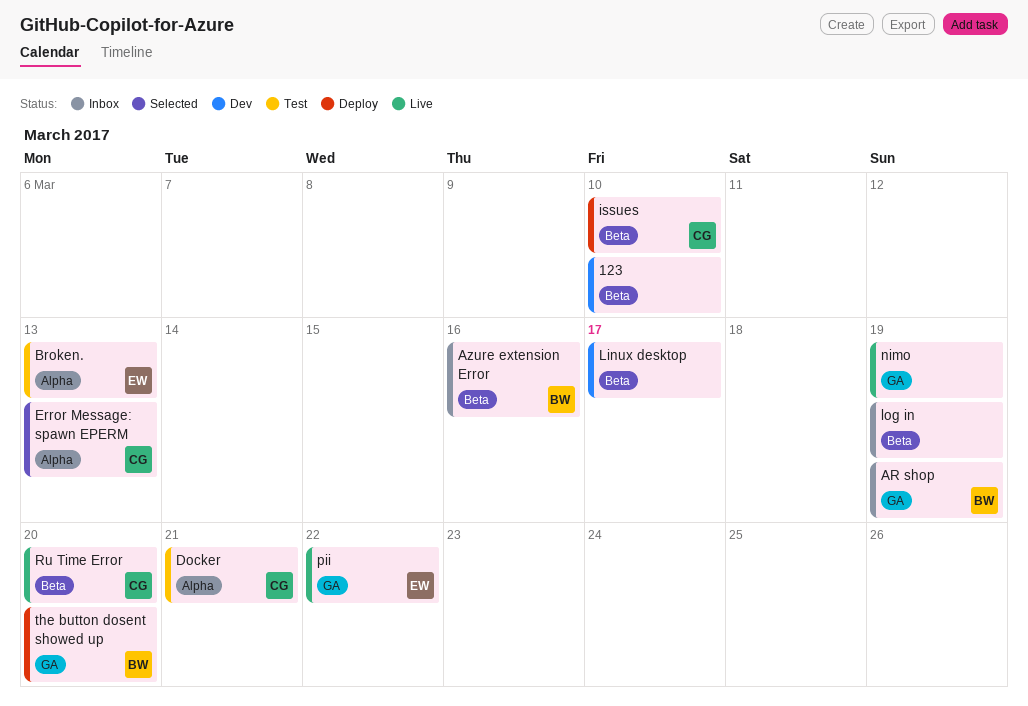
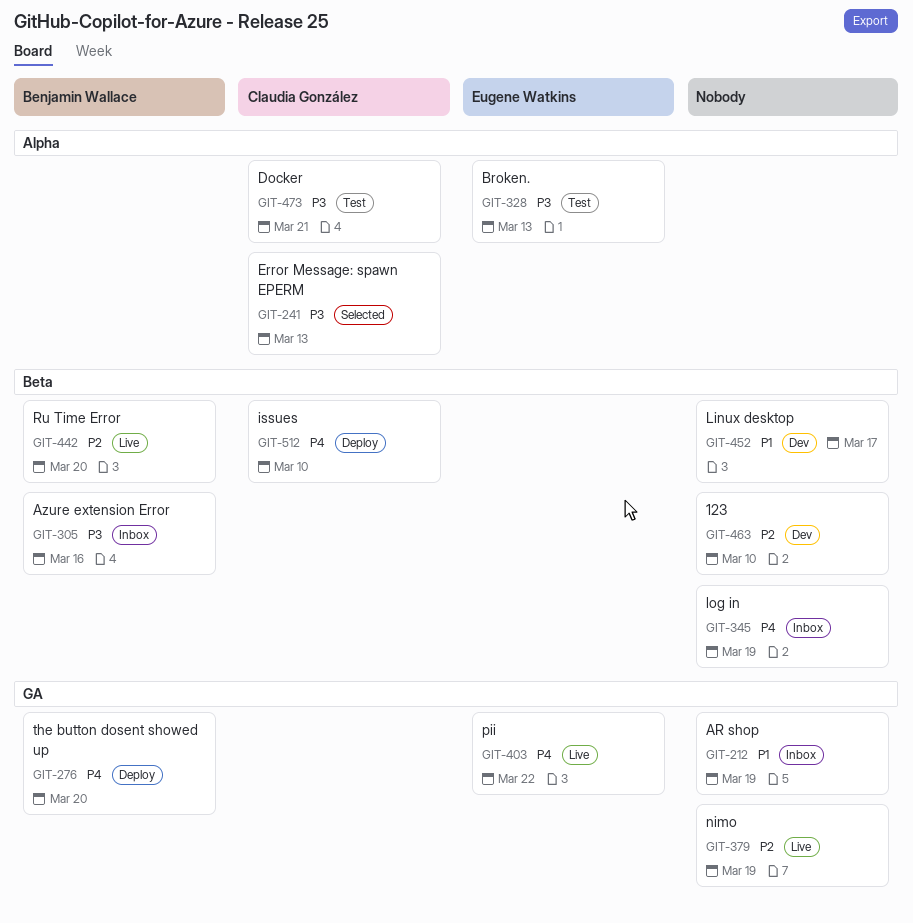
AR shop, owner: Benjamin Wallace -> none
Ru Time Error, owner: Claudia González -> Benjamin Wallace

